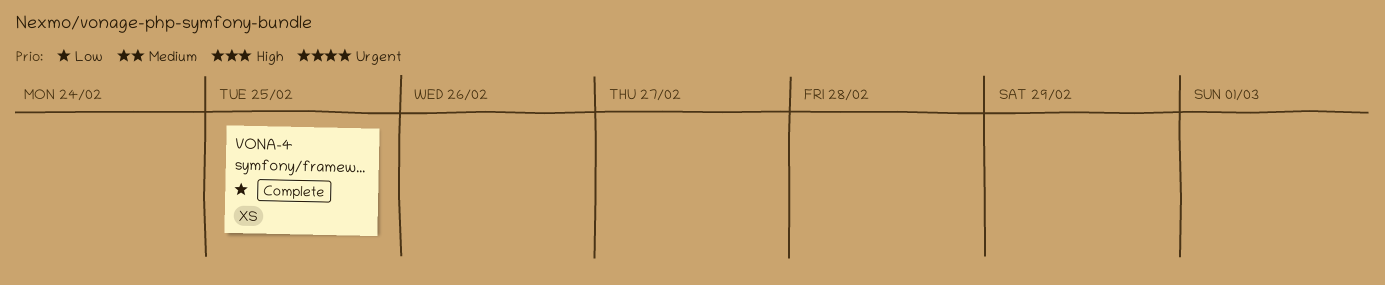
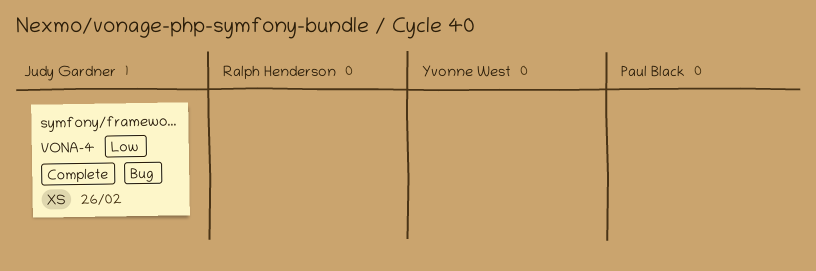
VONA-4, due: Feb 25 -> Feb 26

